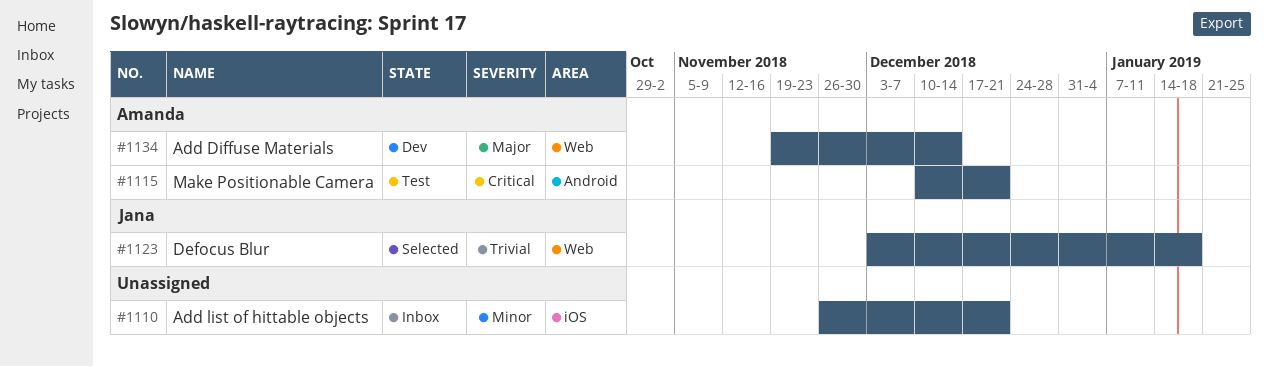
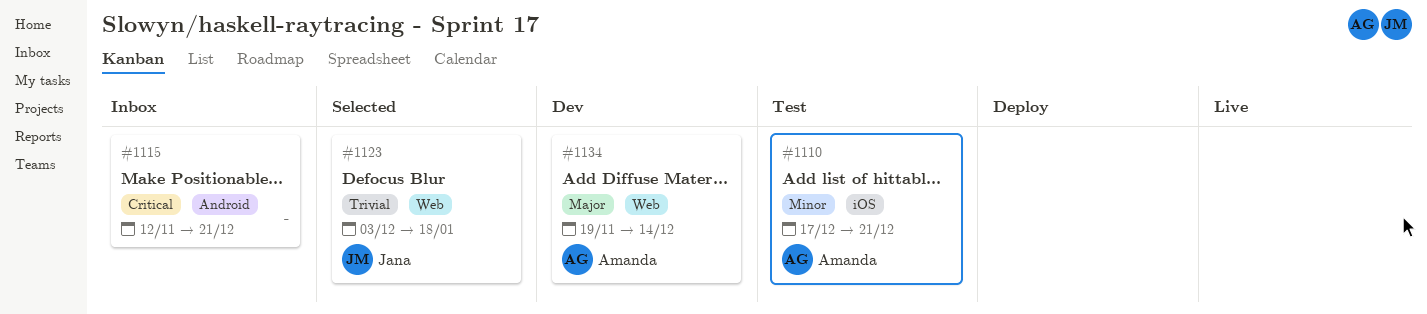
#1110, status: Inbox -> Test
#1110, owner: none -> Amanda
#1110, start: Nov 26 -> Dec 17
#1115, status: Test -> Inbox
#1115, owner: Amanda -> none
#1115, start: Dec 10 -> Nov 12

